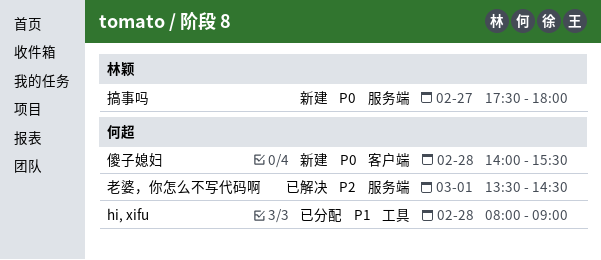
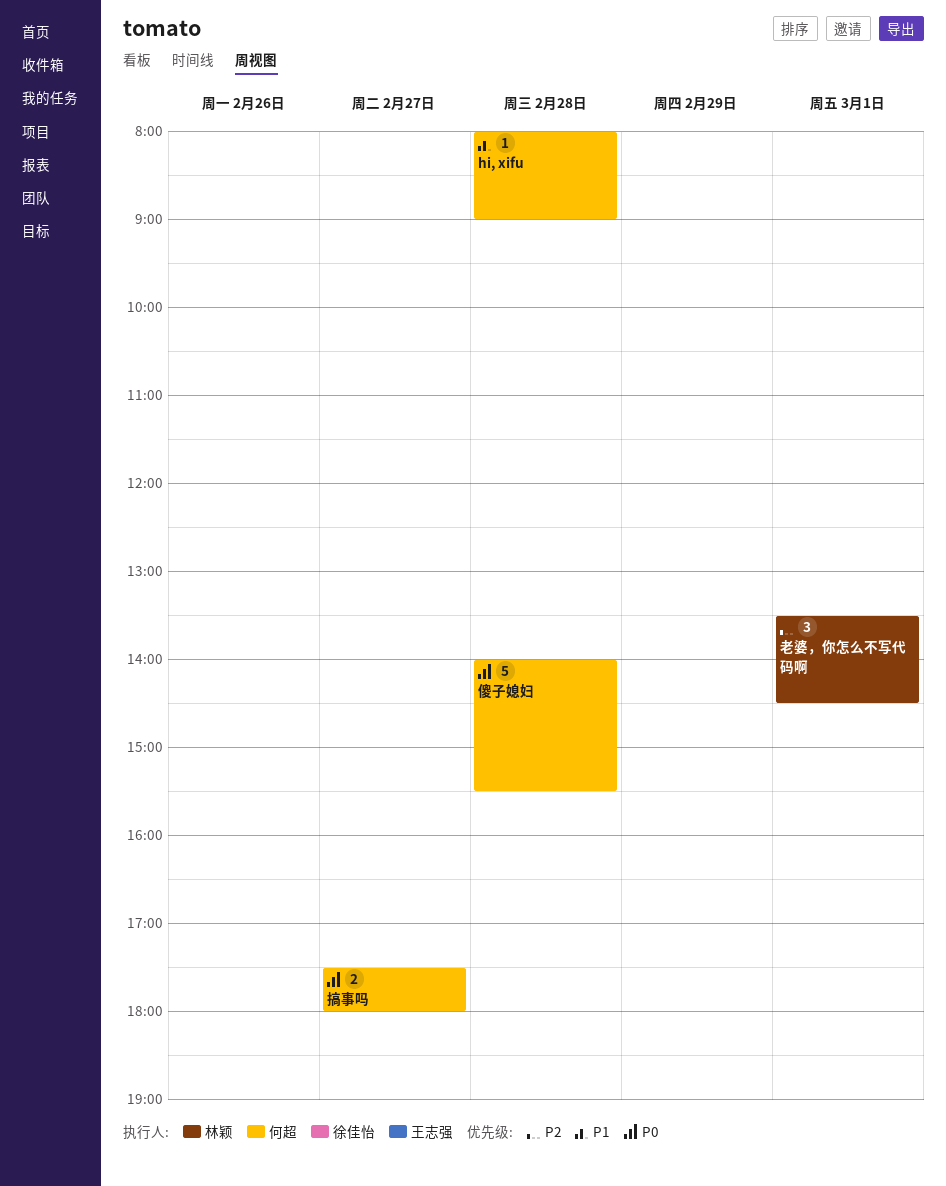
搞事吗, owner: 林颖 -> 何超
老婆，你怎么不写代码啊, owner: 何超 -> 林颖

